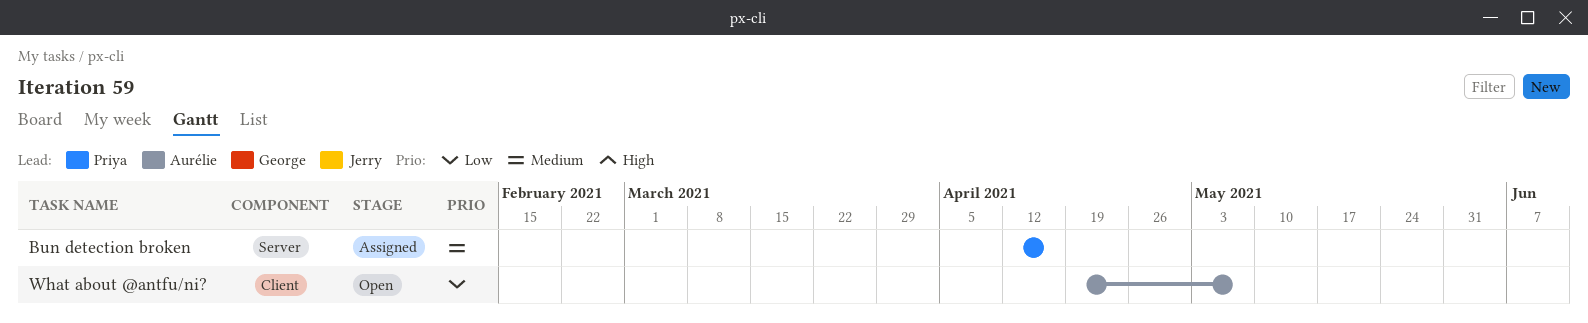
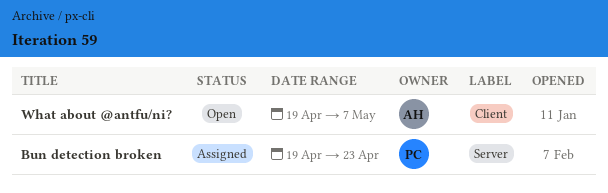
Bun detection broken, start: Apr 12 -> Apr 19
Bun detection broken, due: Apr 16 -> Apr 23

